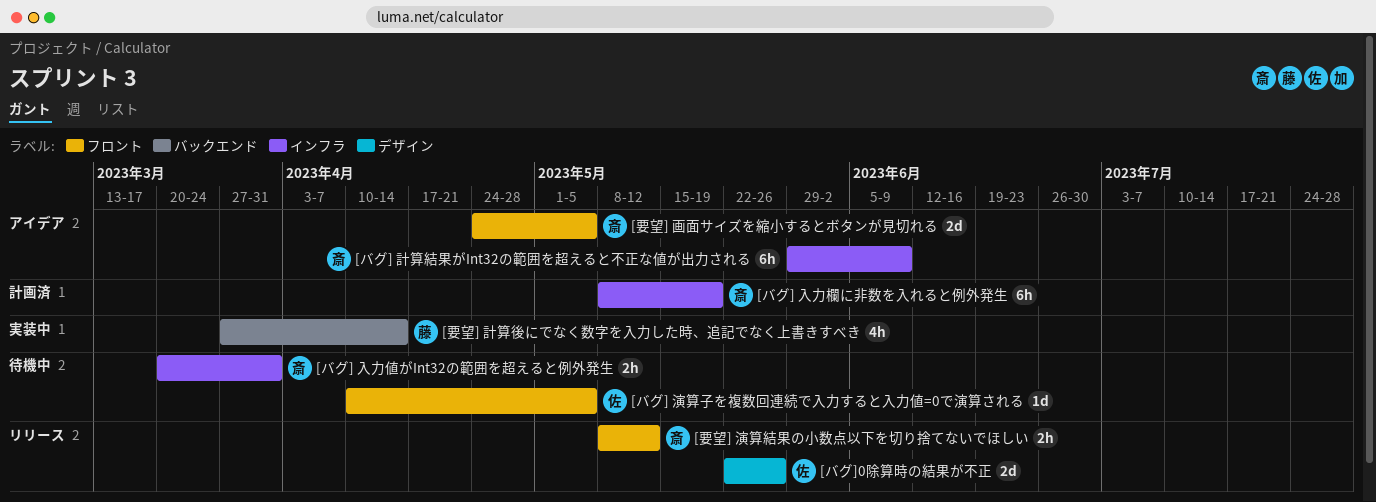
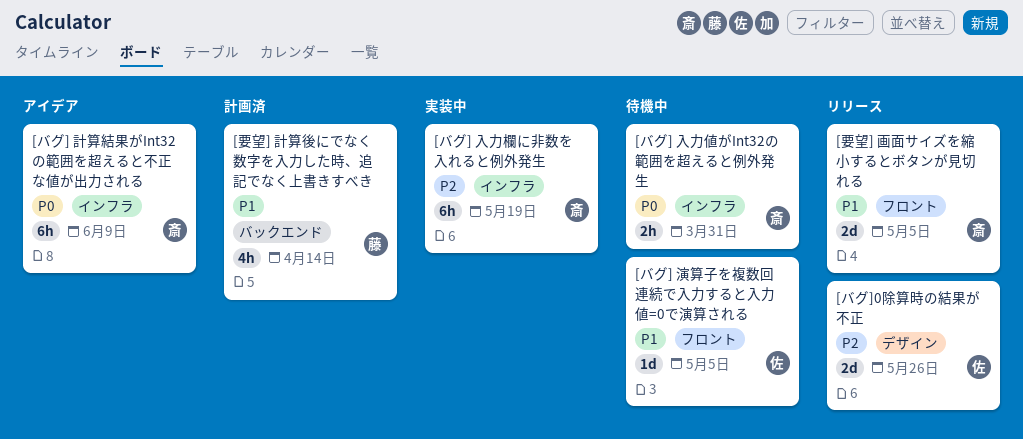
[バグ] 入力欄に非数を入れると例外発生, status: 計画済 -> 実装中
[要望] 演算結果の小数点以下を切り捨てないでほしい: present -> none
[要望] 画面サイズを縮小するとボタンが見切れる, status: アイデア -> リリース
[要望] 計算後にでなく数字を入力した時、追記でなく上書きすべき, status: 実装中 -> 計画済

